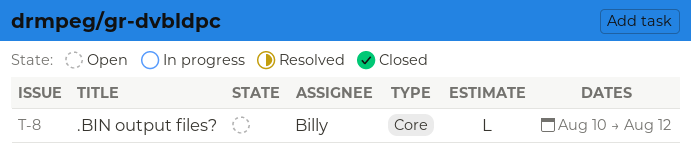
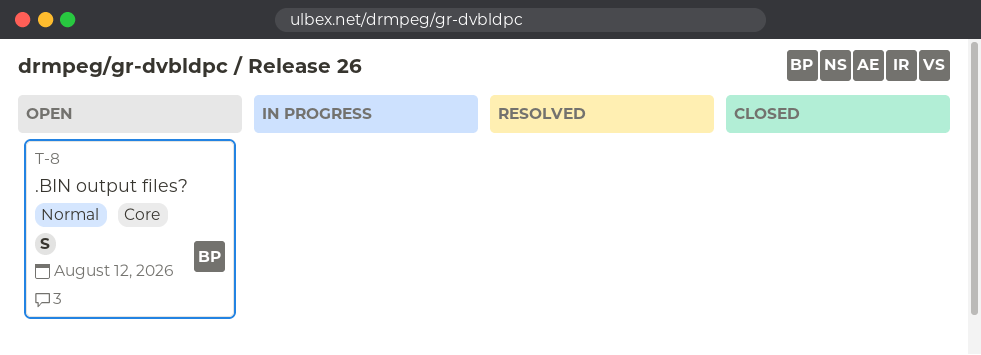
T-8, estimate: L -> S

